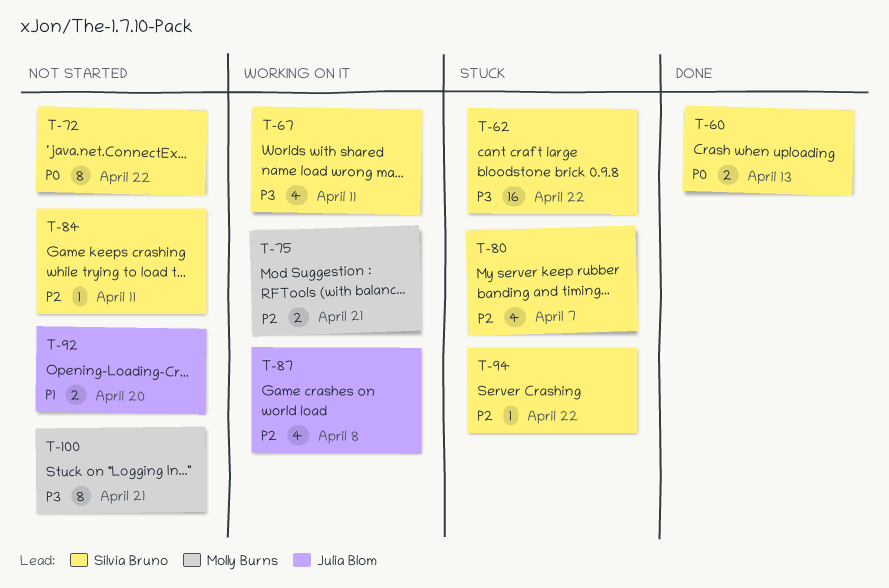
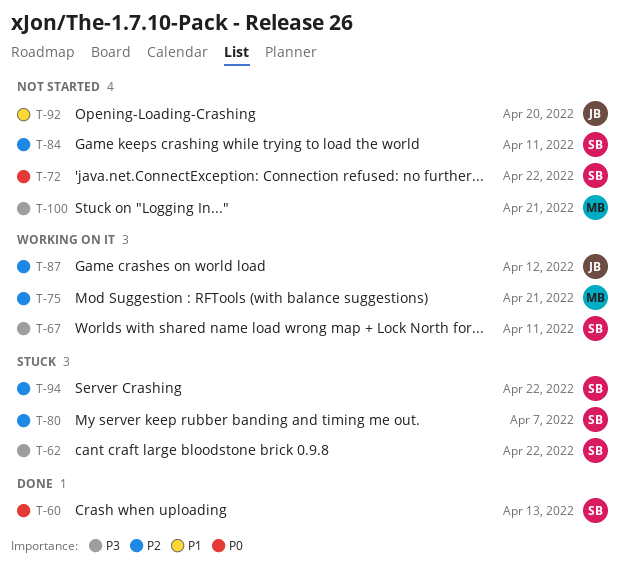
T-87, due: Apr 8 -> Apr 12

